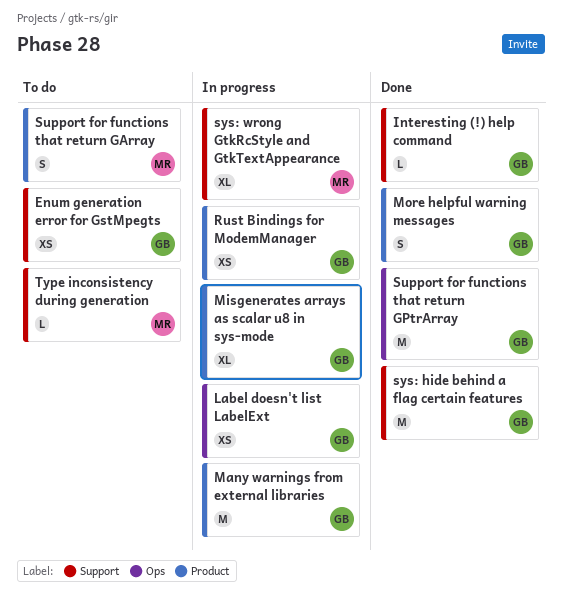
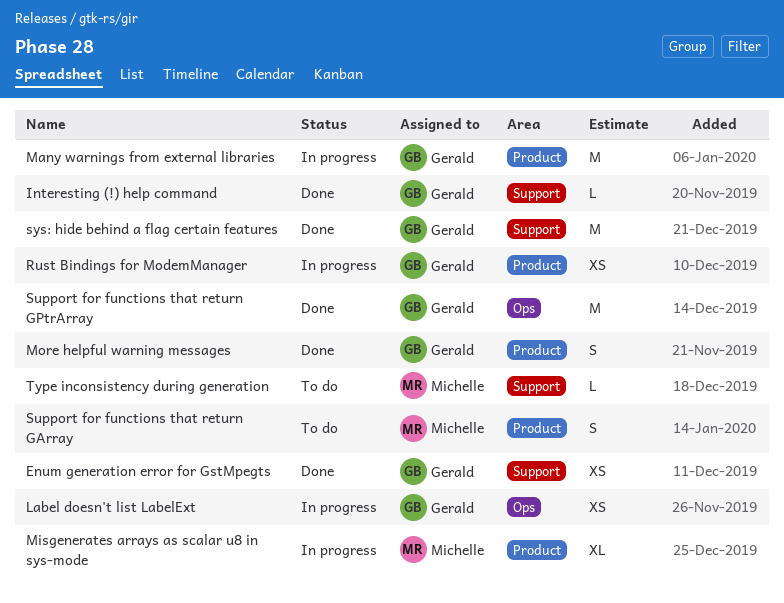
Enum generation error for GstMpegts, status: To do -> Done
Misgenerates arrays as scalar u8 in sys-mode, owner: Gerald -> Michelle
sys: wrong GtkRcStyle and GtkTextAppearance: present -> none

